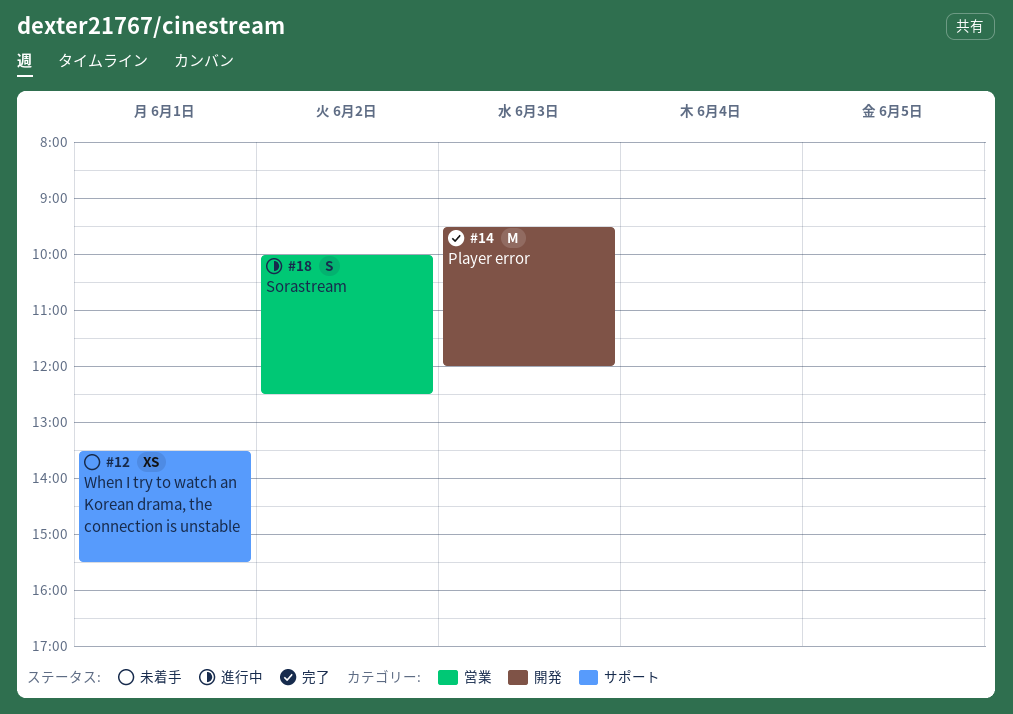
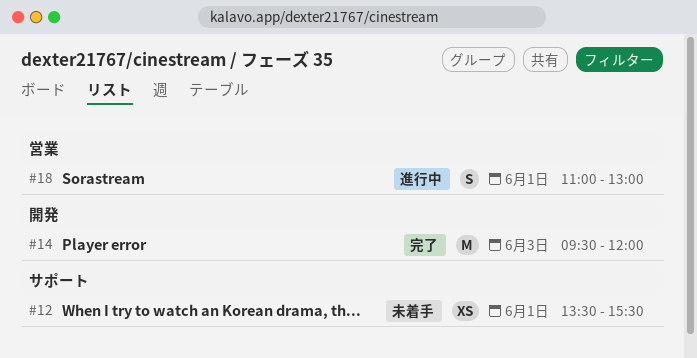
#18, day: Jun 2 -> Jun 1
#18, begins: 10:00 -> 11:00
#18, ends: 12:30 -> 13:00

